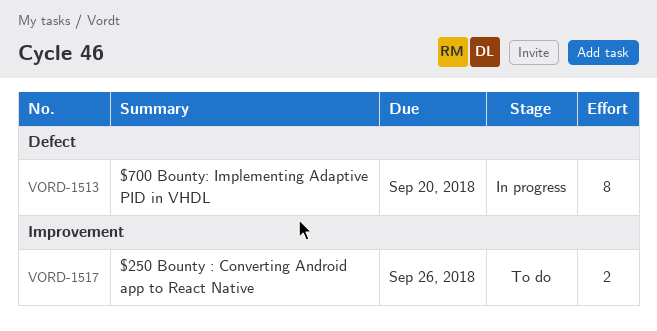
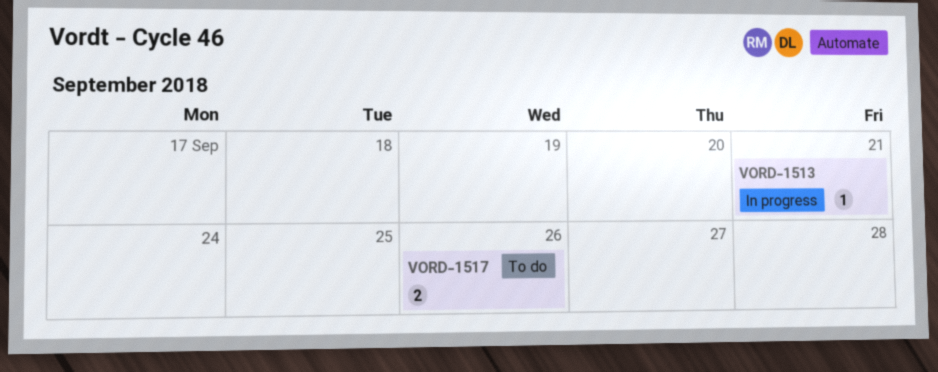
VORD-1513, estimate: 8 -> 1
VORD-1513, due: Sep 20 -> Sep 21

